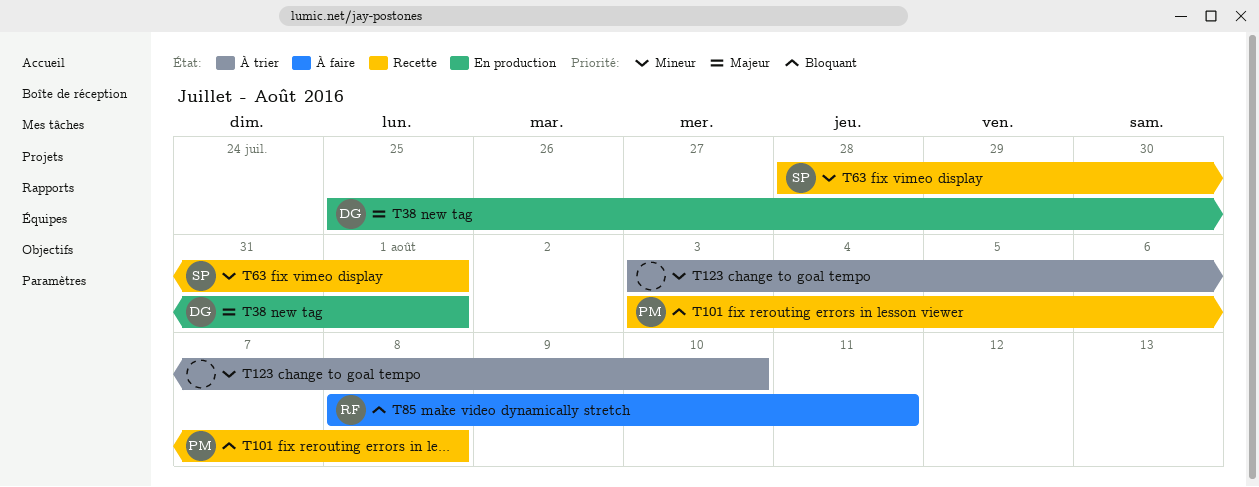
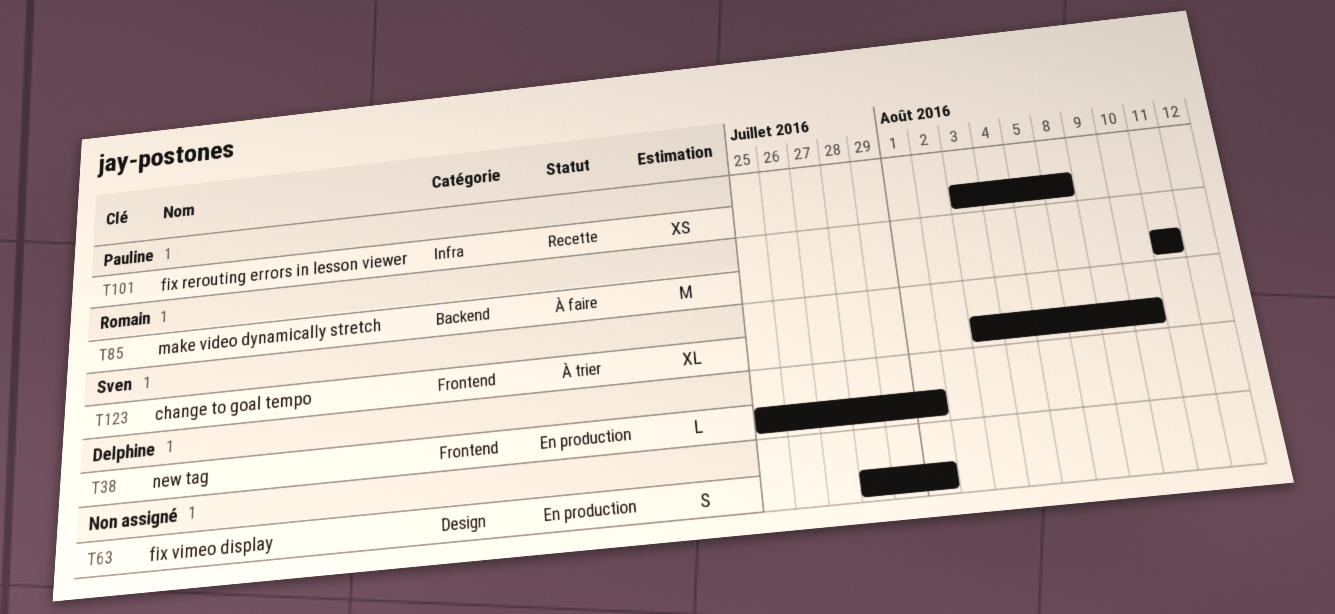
T63, status: Recette -> En production
T63, owner: Sven -> none
T85, start: Aug 8 -> Aug 11
T123, owner: none -> Sven

